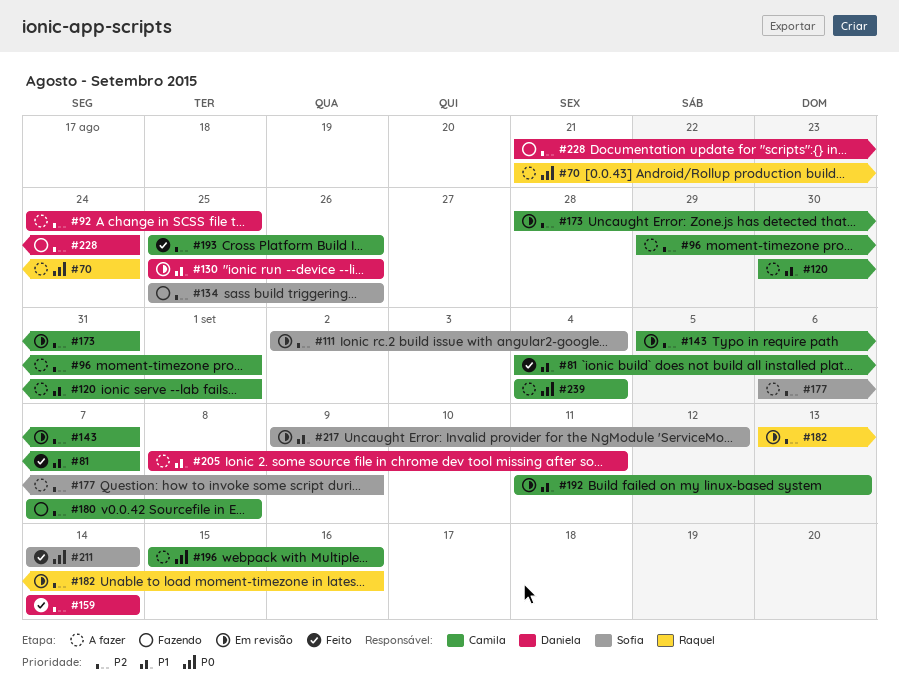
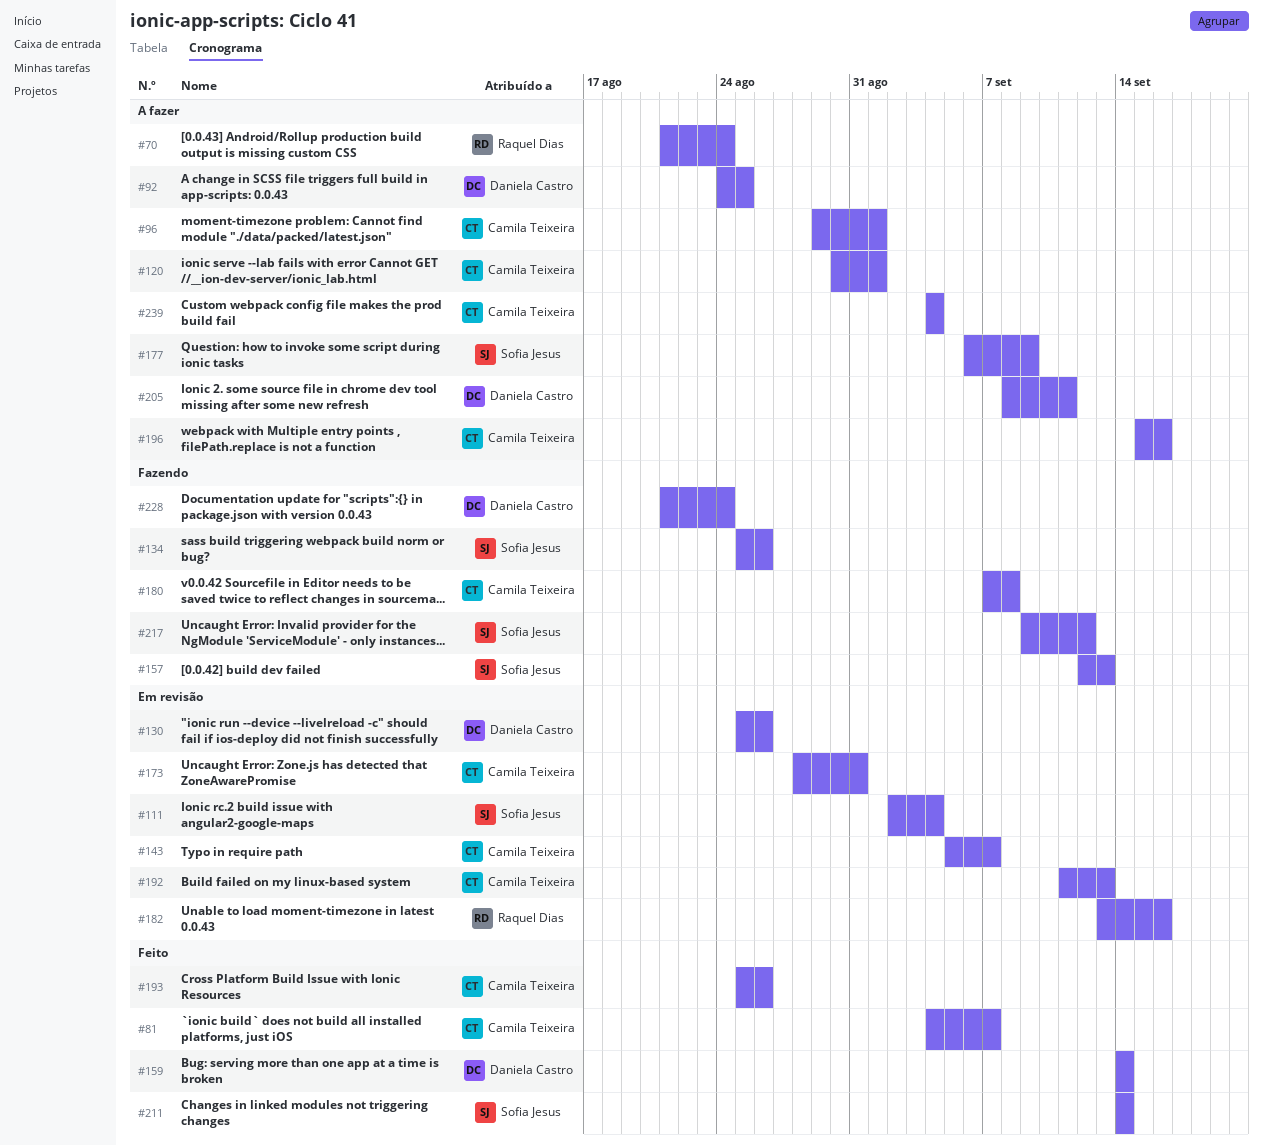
#157: none -> present
#217, status: Em revisão -> Fazendo

